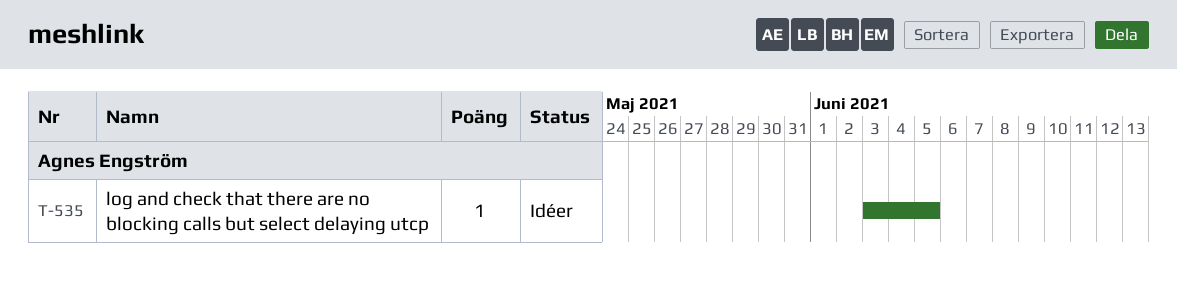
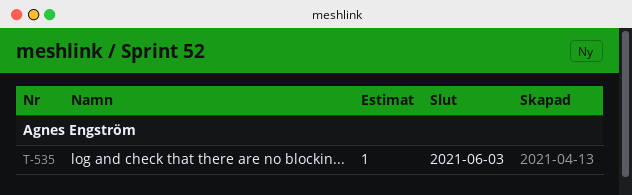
T-535, due: Jun 5 -> Jun 3

